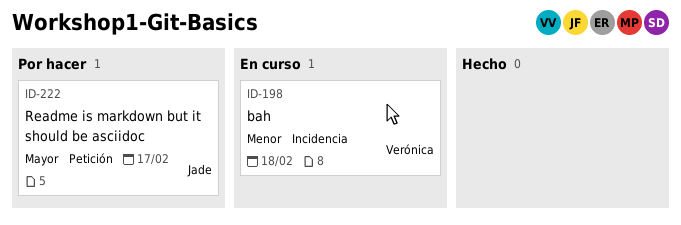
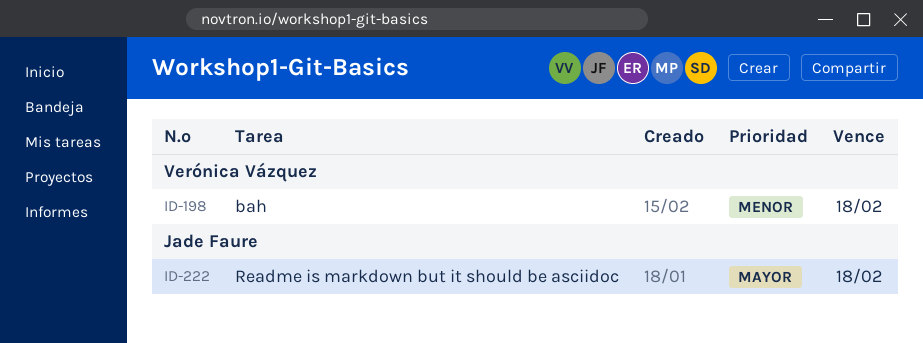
ID-222, due: Feb 17 -> Feb 18

